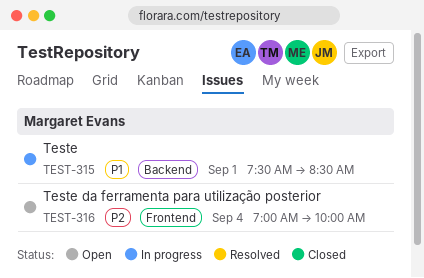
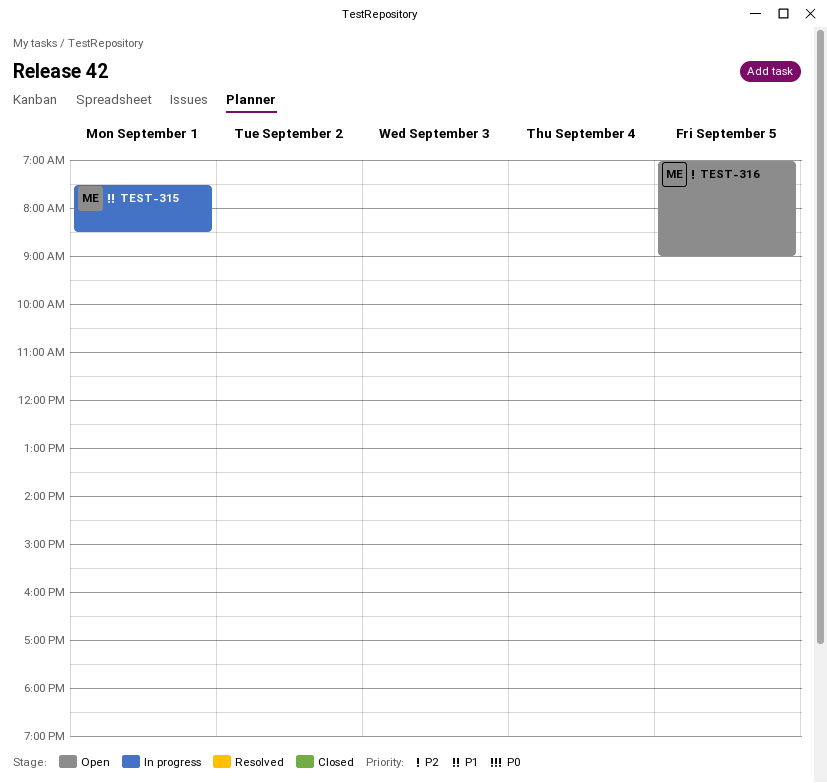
TEST-316, day: Sep 4 -> Sep 5
TEST-316, ends: 10:00 -> 09:00

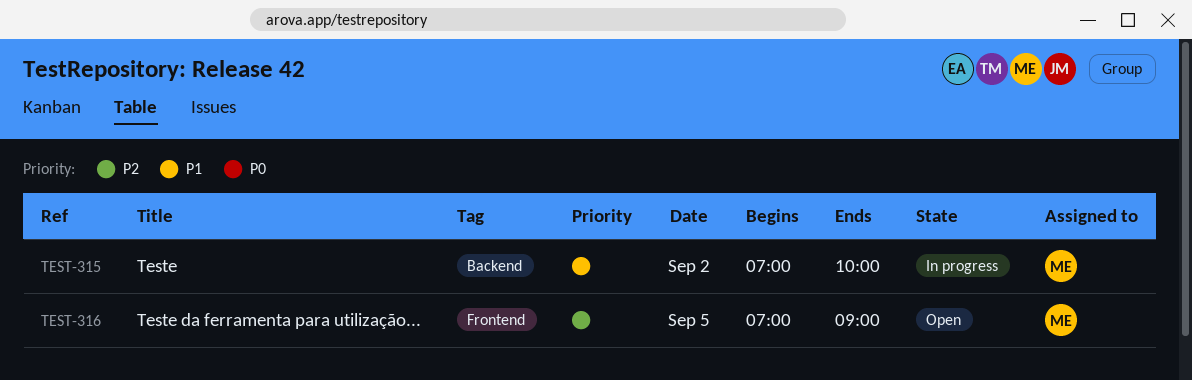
TEST-315, day: Sep 1 -> Sep 2
TEST-315, begins: 07:30 -> 07:00
TEST-315, ends: 08:30 -> 10:00

